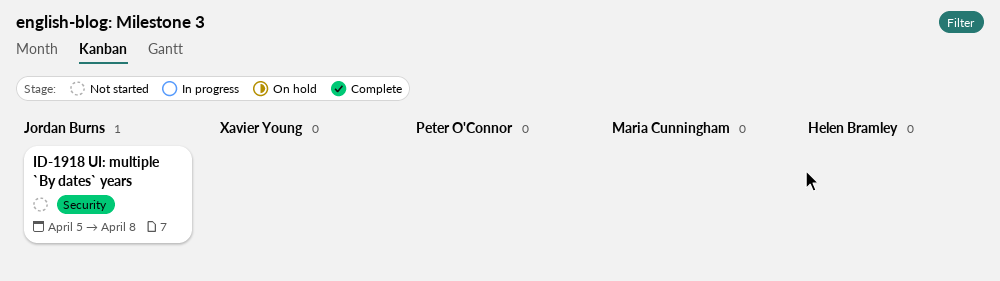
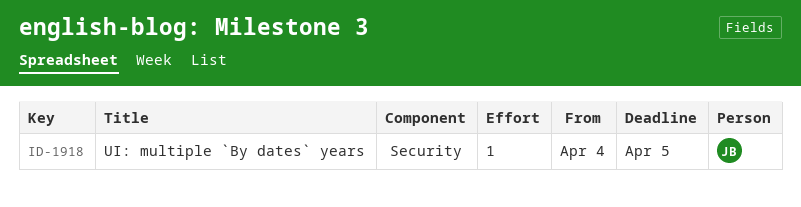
ID-1918, start: Apr 5 -> Apr 4
ID-1918, due: Apr 8 -> Apr 5

